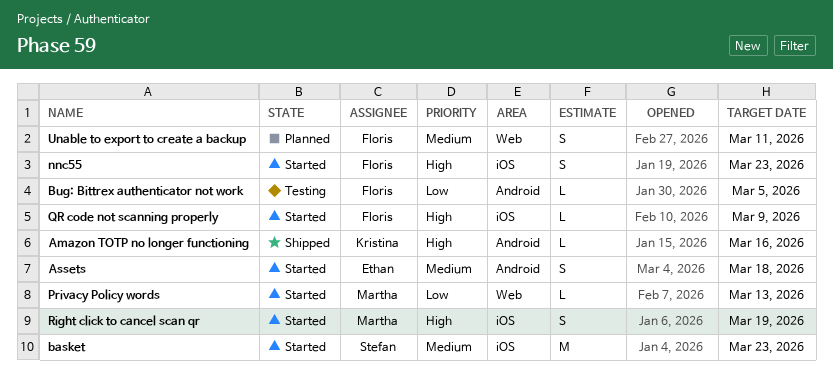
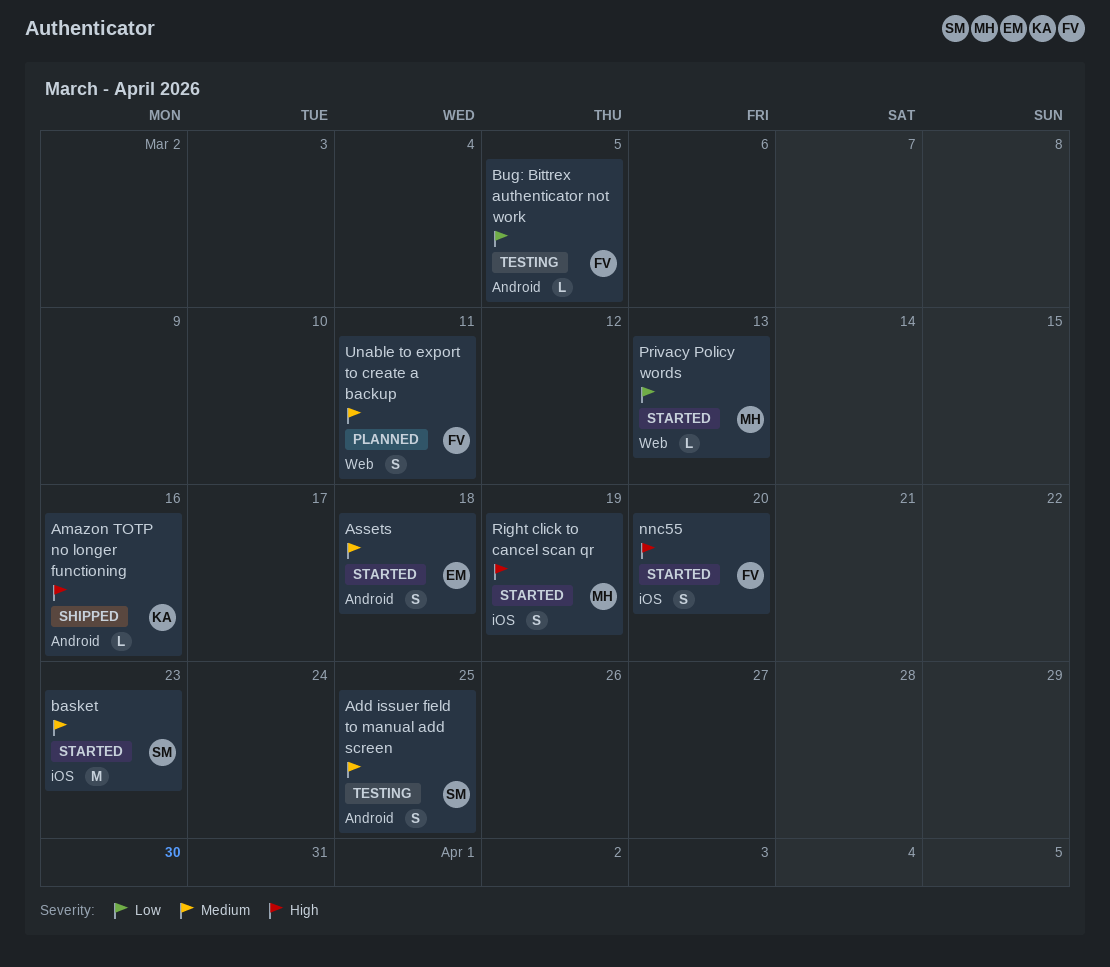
Add issuer field to manual add screen: none -> present
nnc55, due: Mar 23 -> Mar 20
QR code not scanning properly: present -> none

